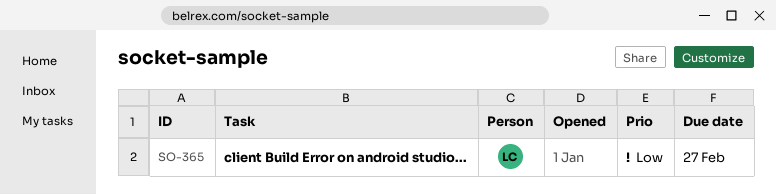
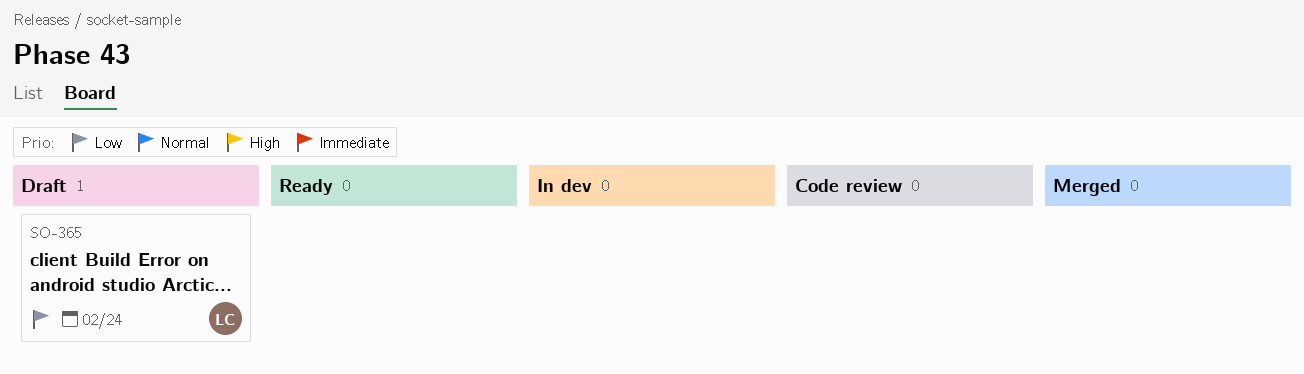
SO-365, due: Feb 27 -> Feb 24

